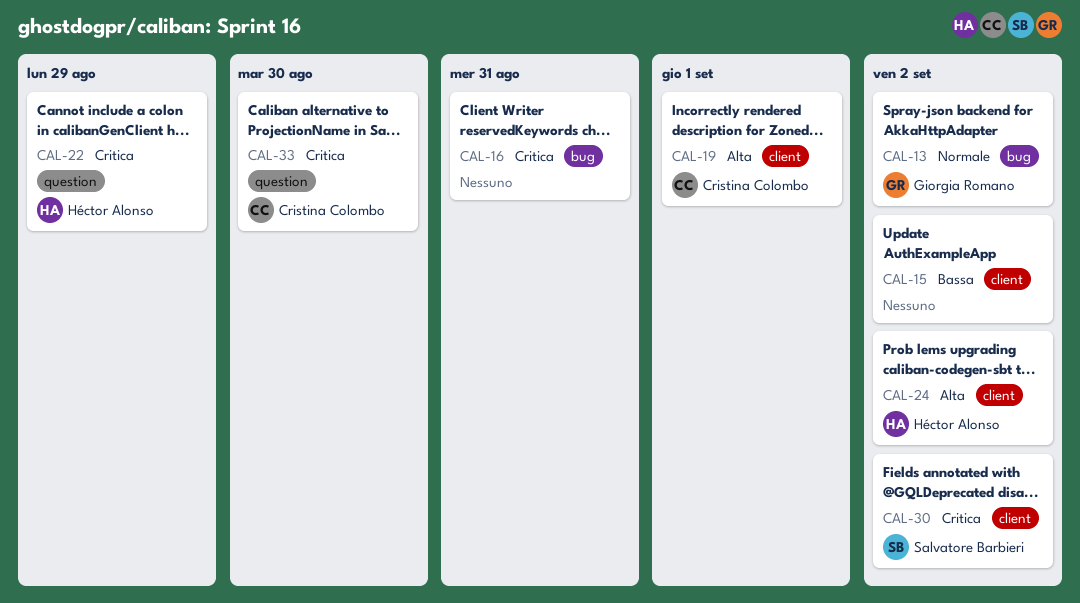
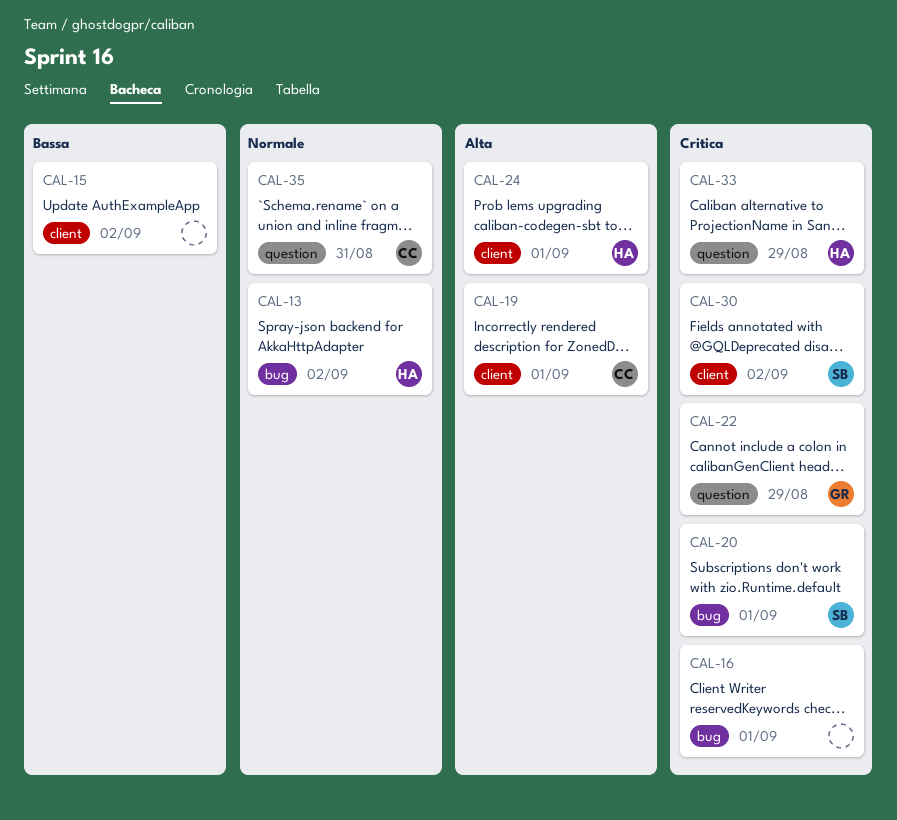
CAL-13, owner: Giorgia Romano -> Héctor Alonso
CAL-16, due: Aug 31 -> Sep 1
CAL-20: none -> present
CAL-22, owner: Héctor Alonso -> Giorgia Romano
CAL-24, due: Sep 2 -> Sep 1
CAL-33, owner: Cristina Colombo -> Héctor Alonso
CAL-33, due: Aug 30 -> Aug 29
CAL-35: none -> present

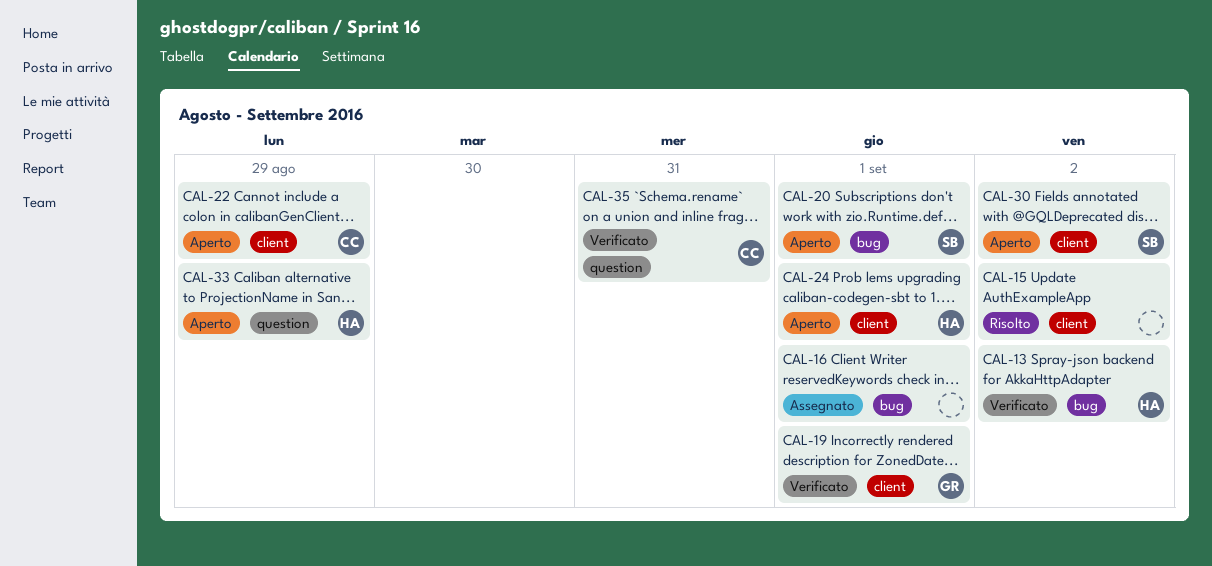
CAL-19, owner: CC -> GR
CAL-22, owner: GR -> CC
CAL-22, label: question -> client

